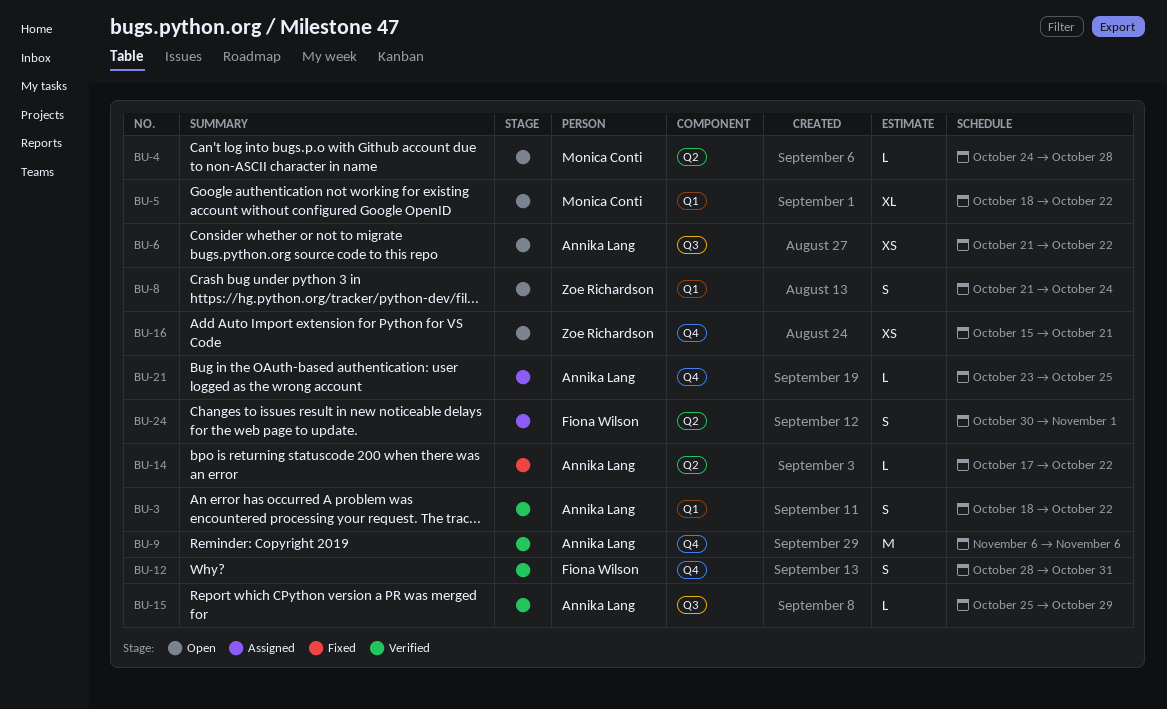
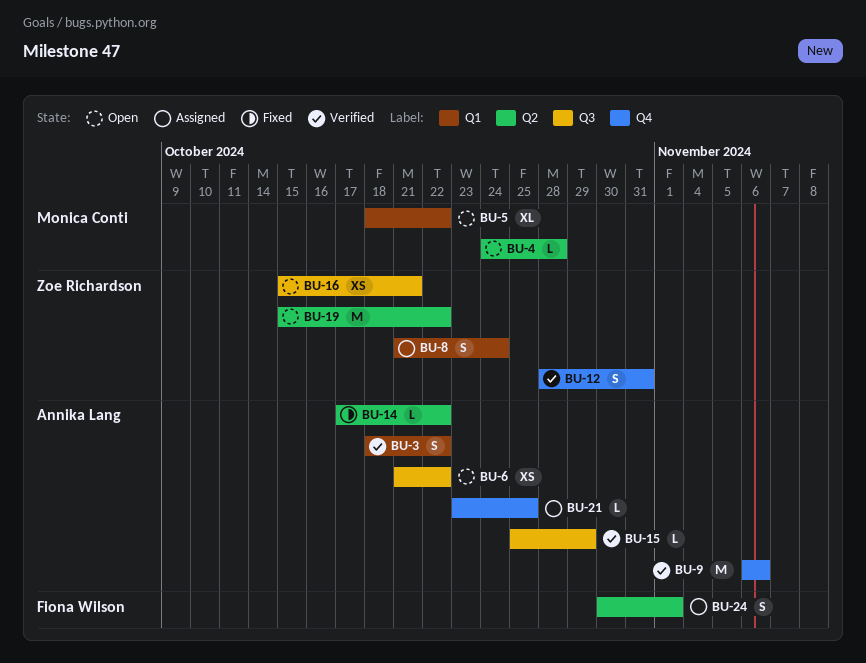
BU-8, status: Open -> Assigned
BU-12, owner: Fiona Wilson -> Zoe Richardson
BU-16, label: Q4 -> Q3
BU-19: none -> present

